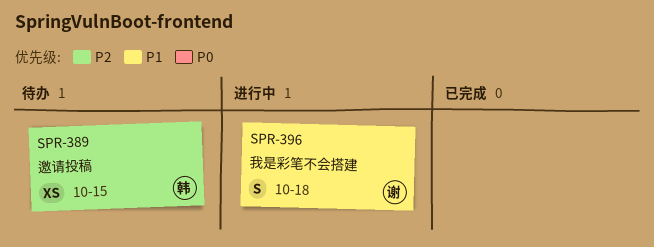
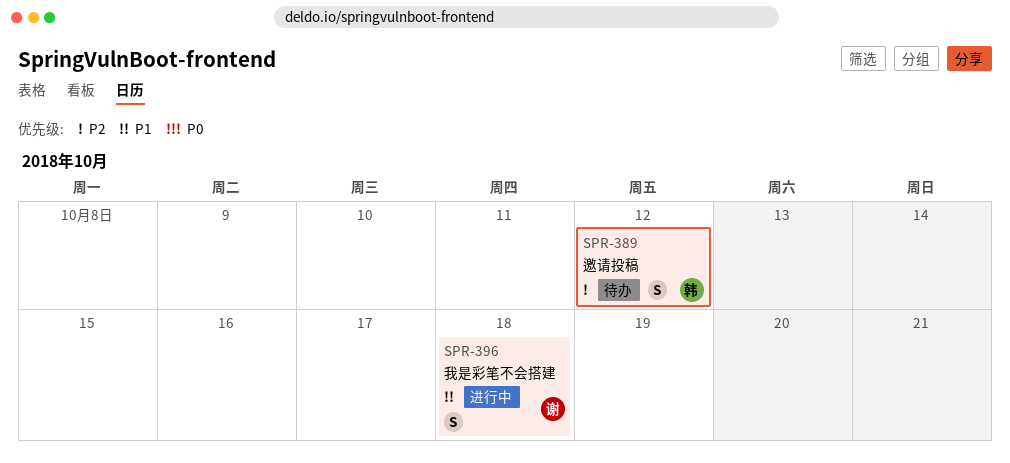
SPR-389, estimate: XS -> S
SPR-389, due: Oct 15 -> Oct 12

